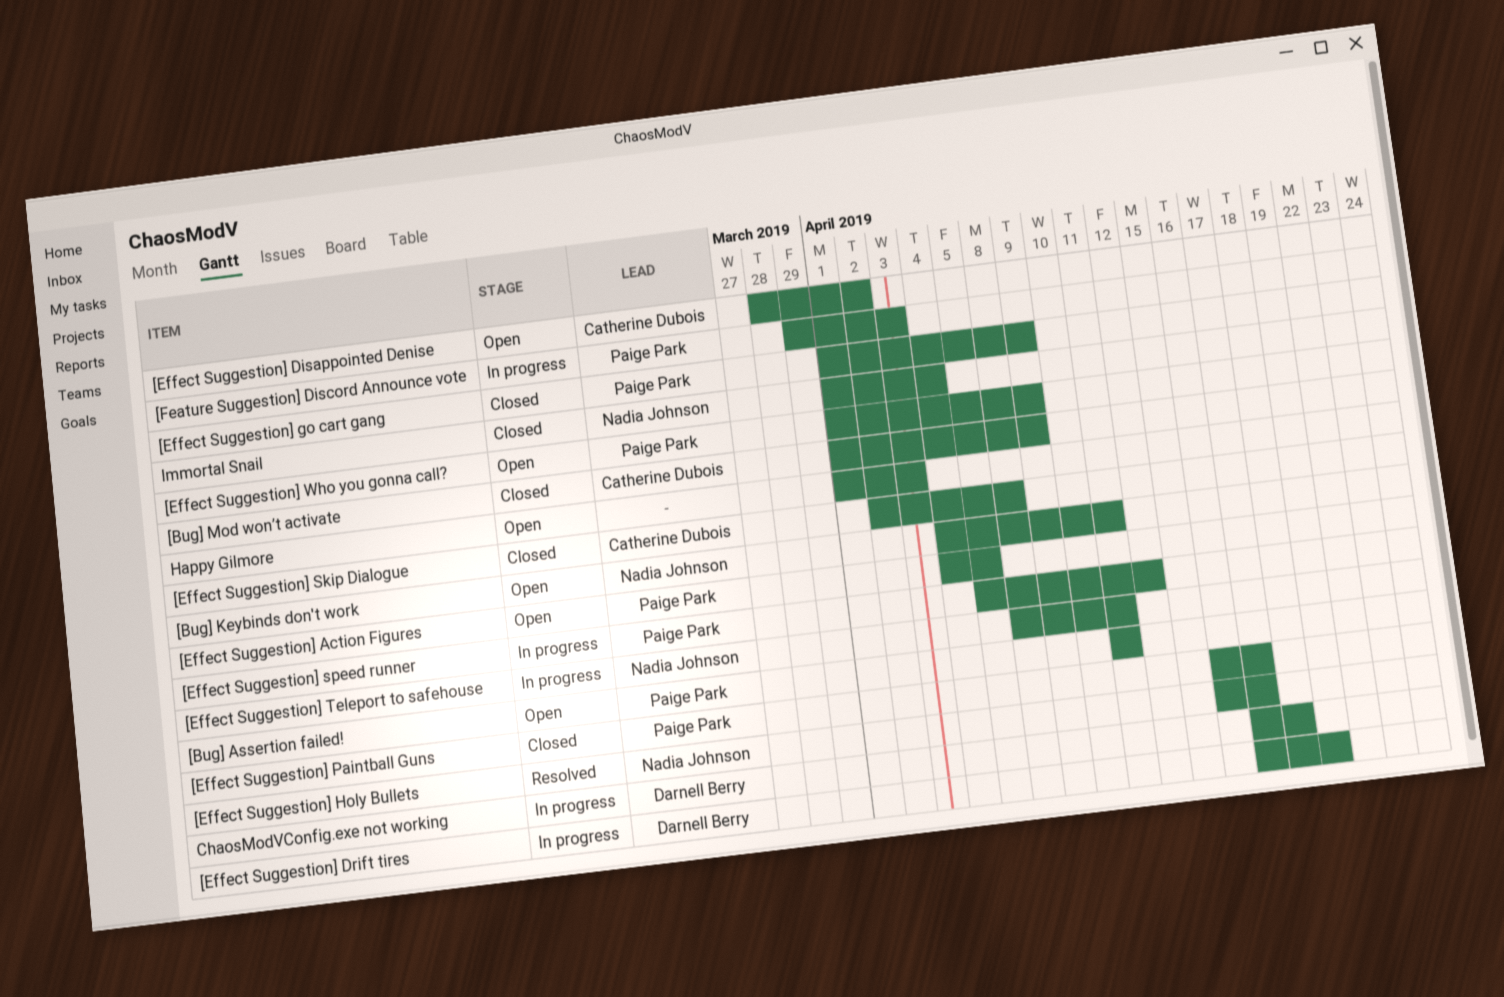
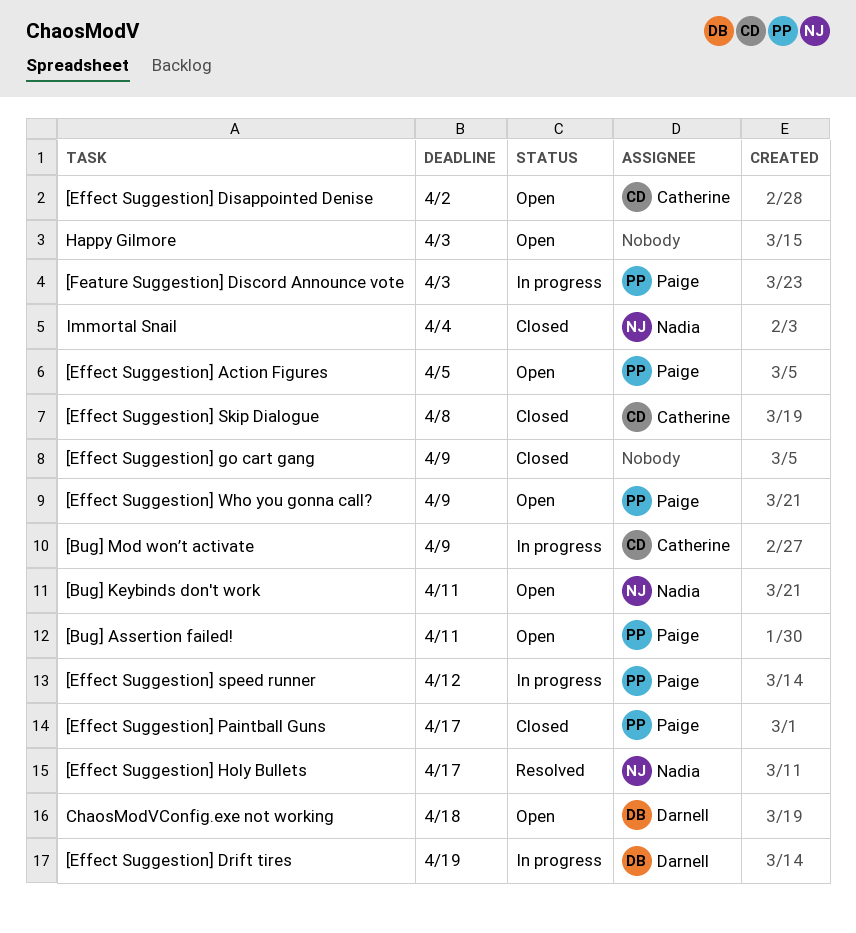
[Bug] Mod won’t activate, status: Closed -> In progress
[Effect Suggestion] go cart gang, owner: Paige Park -> none
[Effect Suggestion] Teleport to safehouse: present -> none
ChaosModVConfig.exe not working, status: In progress -> Open

